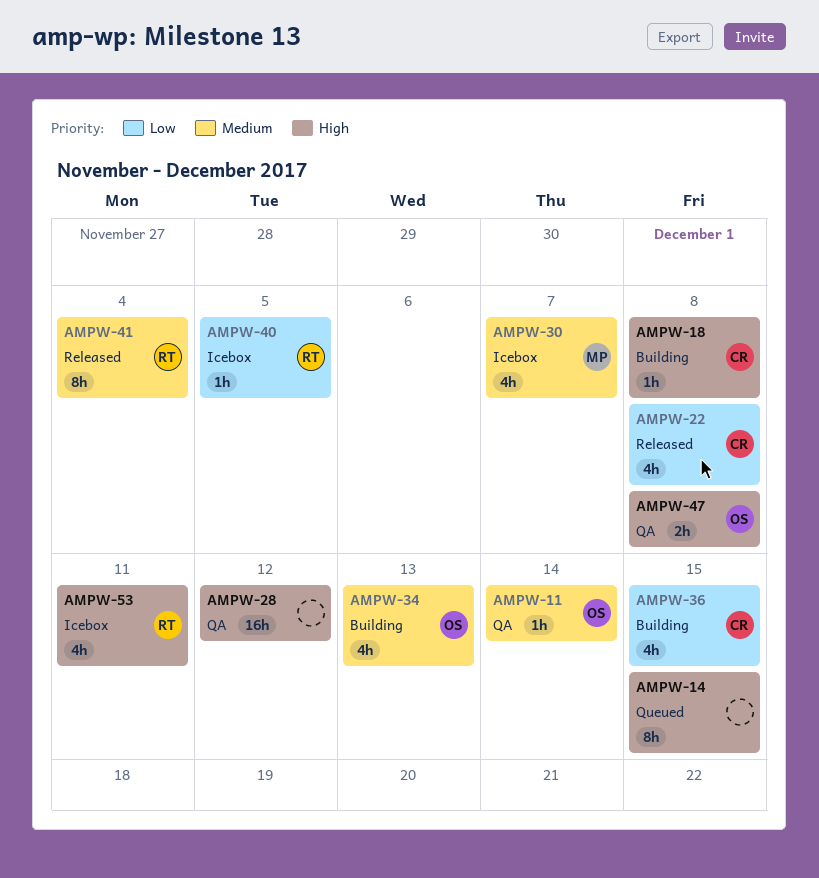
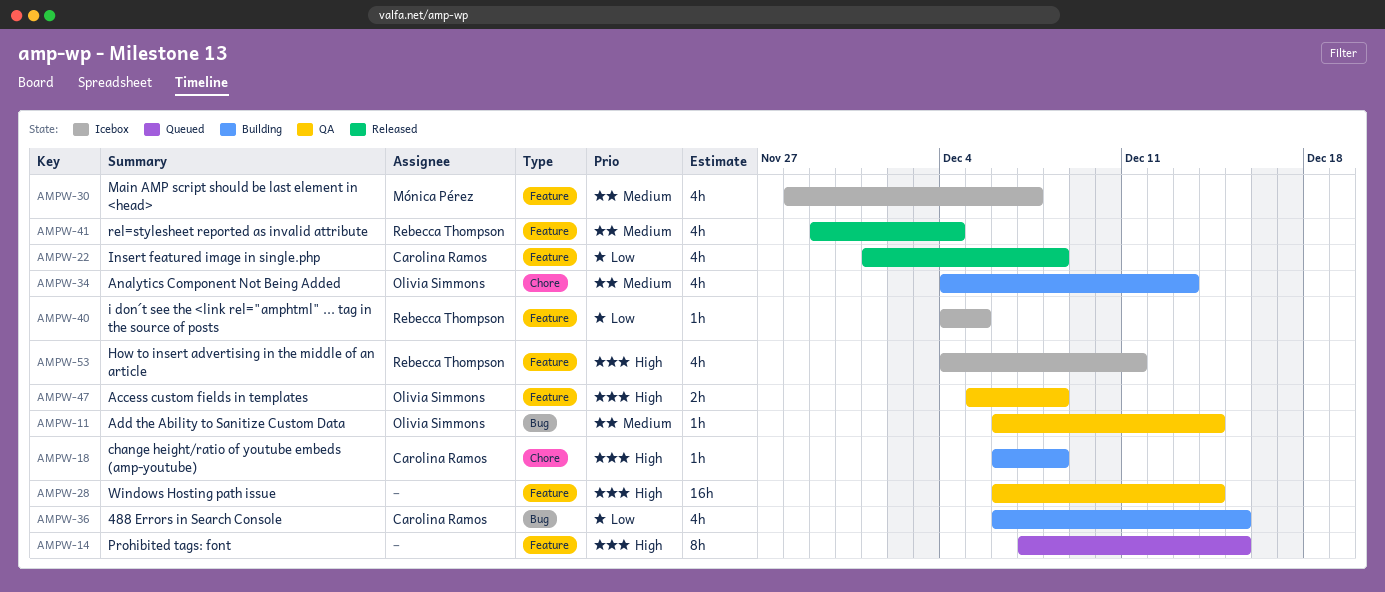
AMPW-28, due: Dec 12 -> Dec 14
AMPW-41, estimate: 8h -> 4h

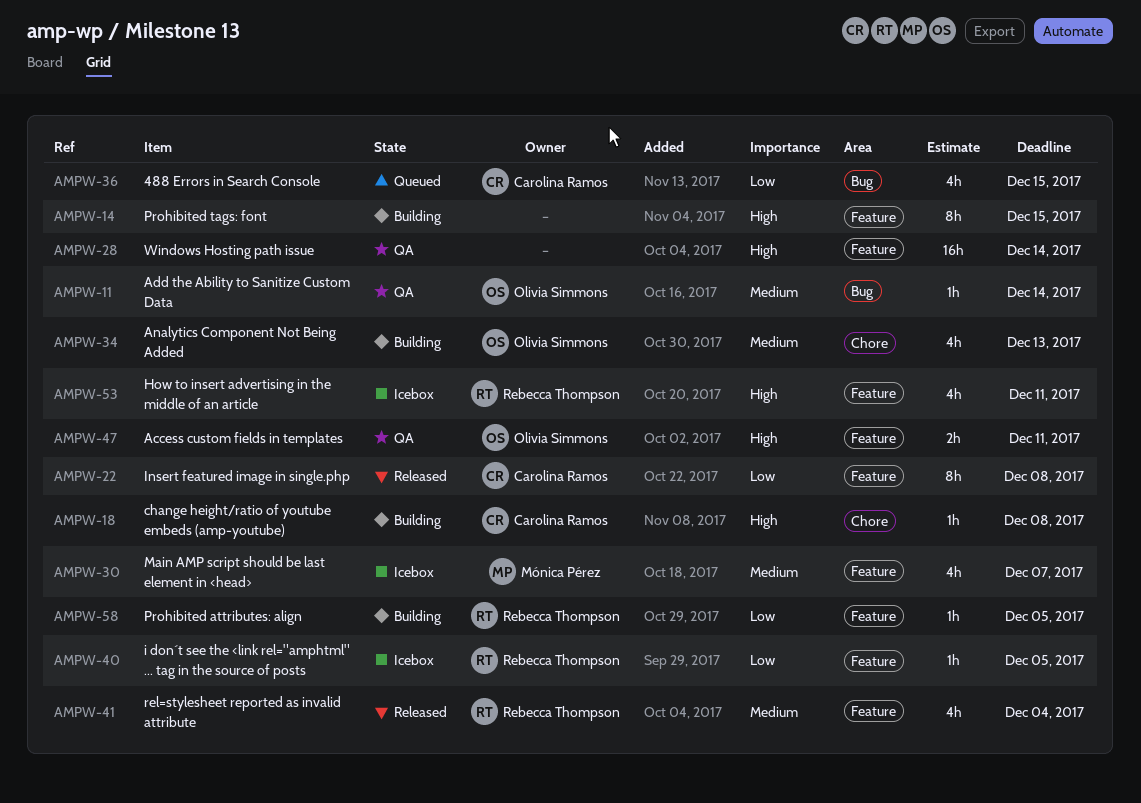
AMPW-14, status: Queued -> Building
AMPW-22, estimate: 4h -> 8h
AMPW-36, status: Building -> Queued
AMPW-47, due: Dec 8 -> Dec 11
AMPW-58: none -> present

